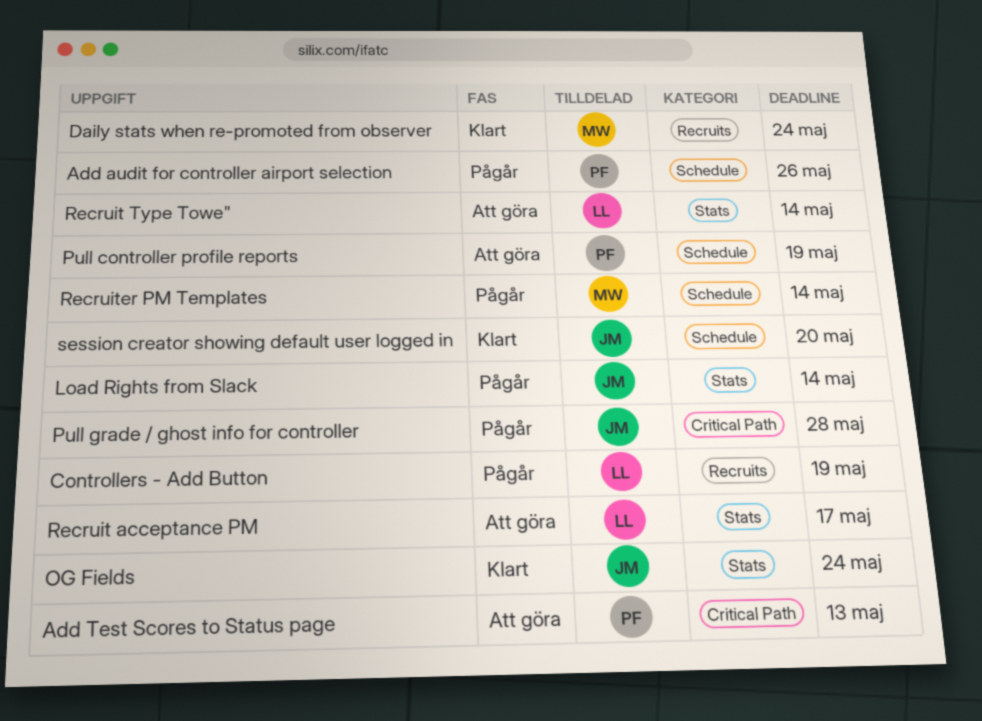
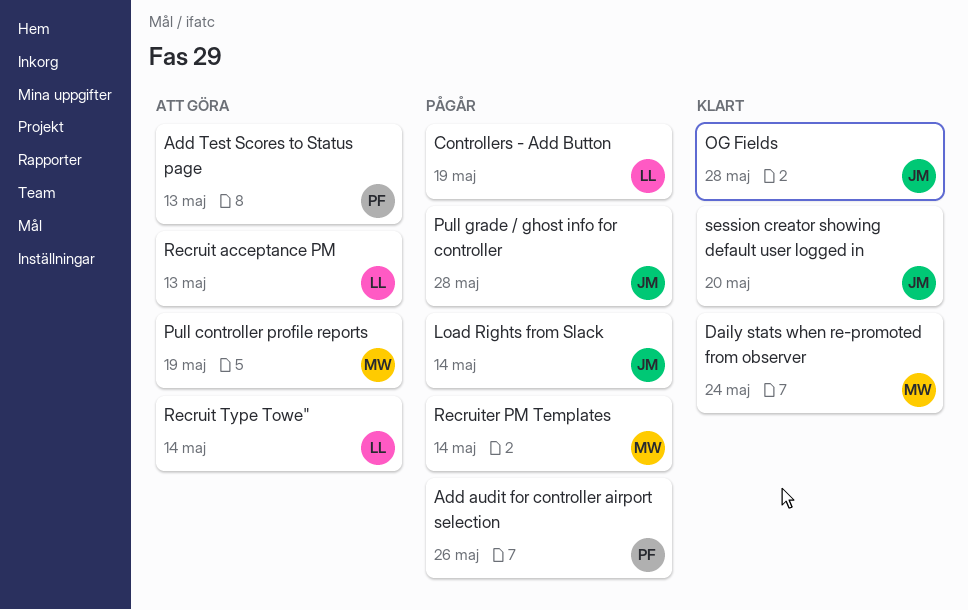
OG Fields, due: May 24 -> May 28
Pull controller profile reports, owner: PF -> MW
Recruit acceptance PM, due: May 17 -> May 13

